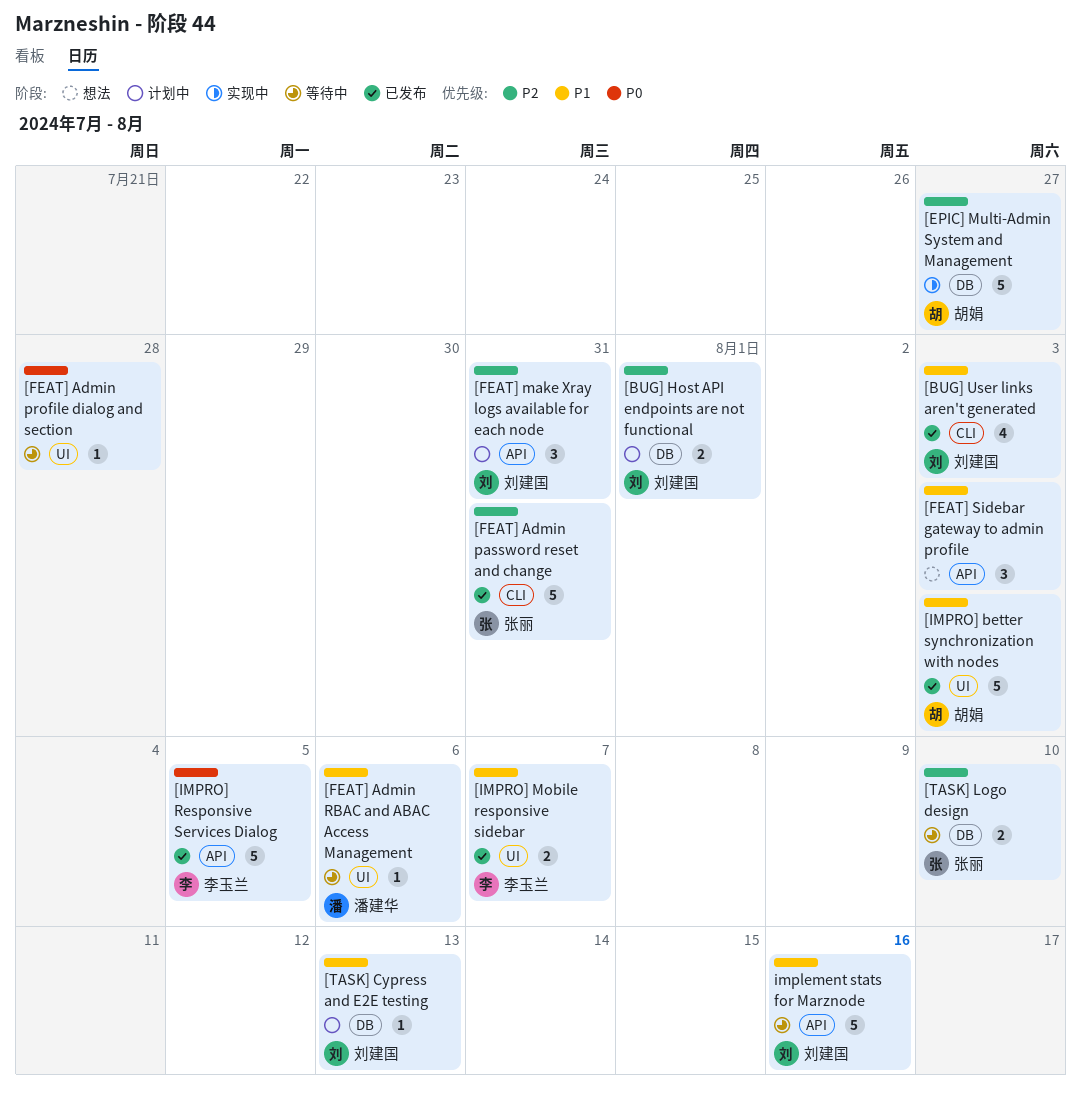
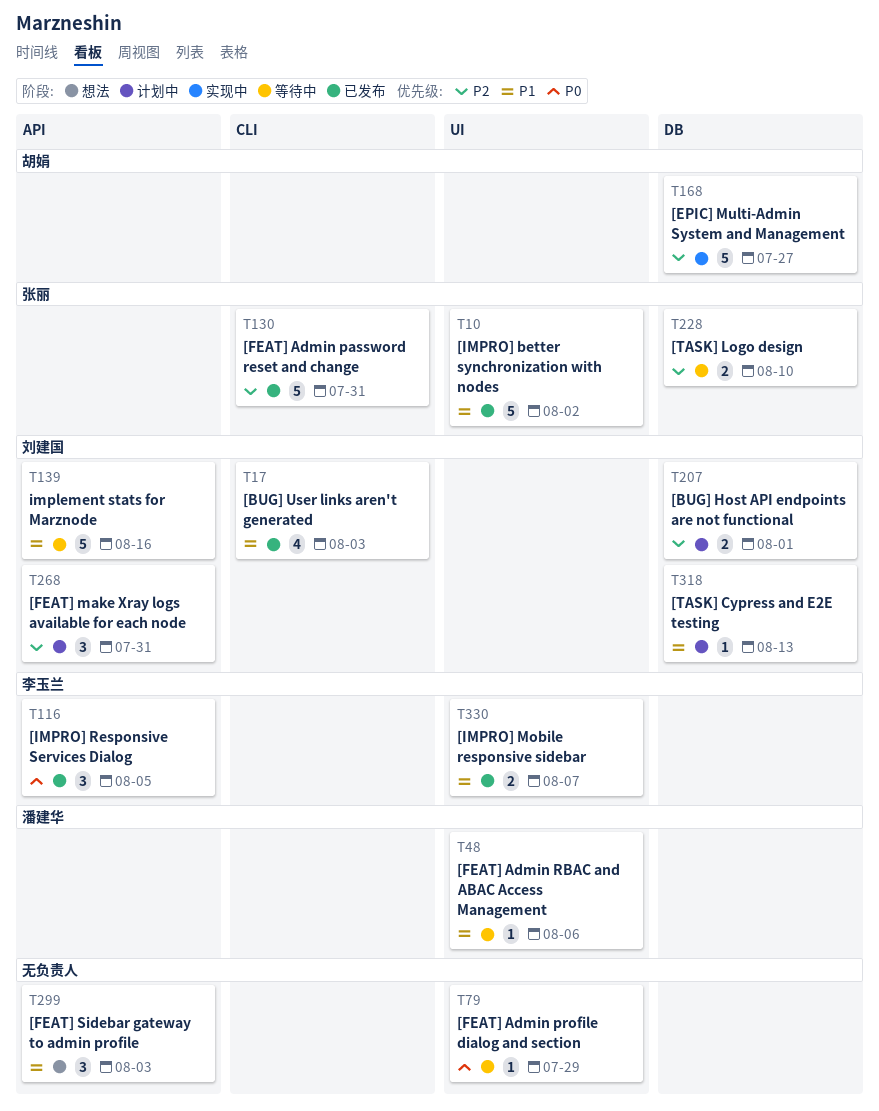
[FEAT] Admin profile dialog and section, due: Jul 28 -> Jul 29
[IMPRO] better synchronization with nodes, owner: 胡娟 -> 张丽
[IMPRO] better synchronization with nodes, due: Aug 3 -> Aug 2
[IMPRO] Responsive Services Dialog, estimate: 5 -> 3

